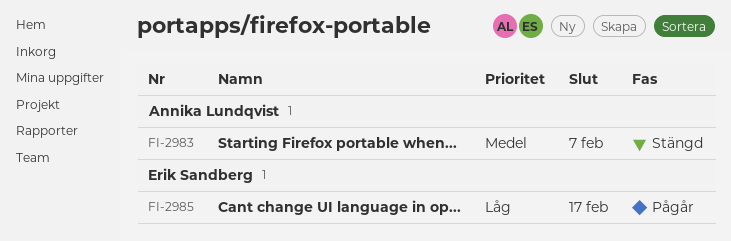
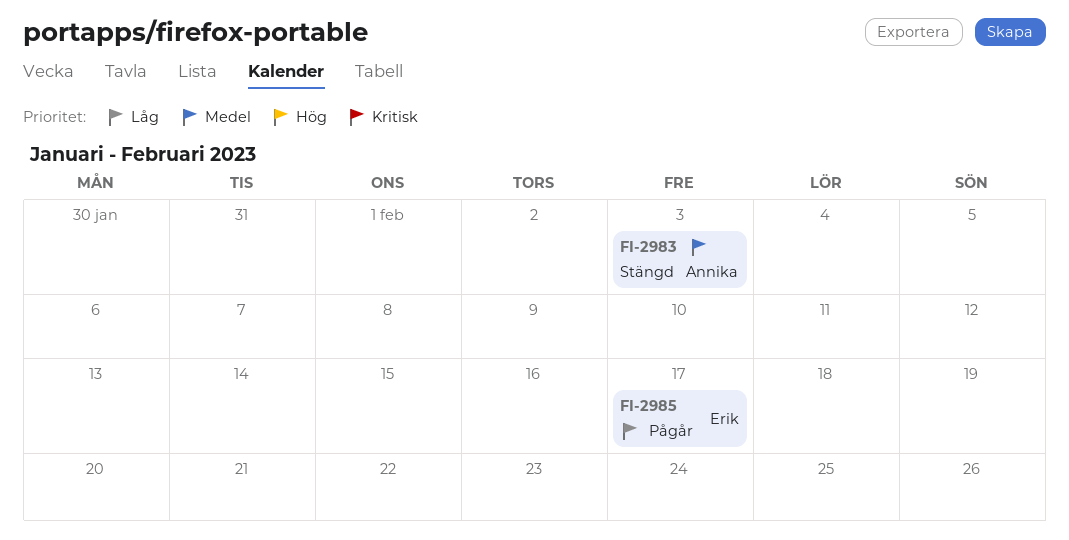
FI-2983, due: Feb 7 -> Feb 3

